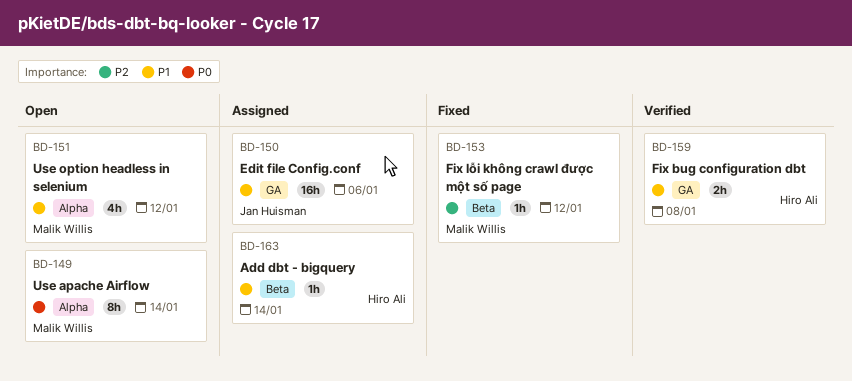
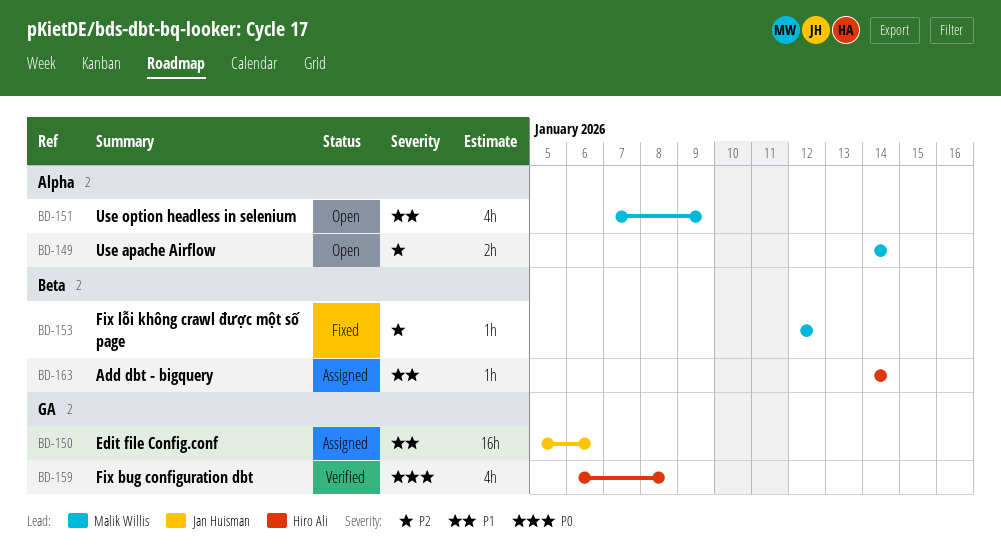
BD-149, priority: P0 -> P2
BD-149, estimate: 8h -> 2h
BD-151, due: Jan 12 -> Jan 9
BD-159, priority: P1 -> P0
BD-159, estimate: 2h -> 4h

